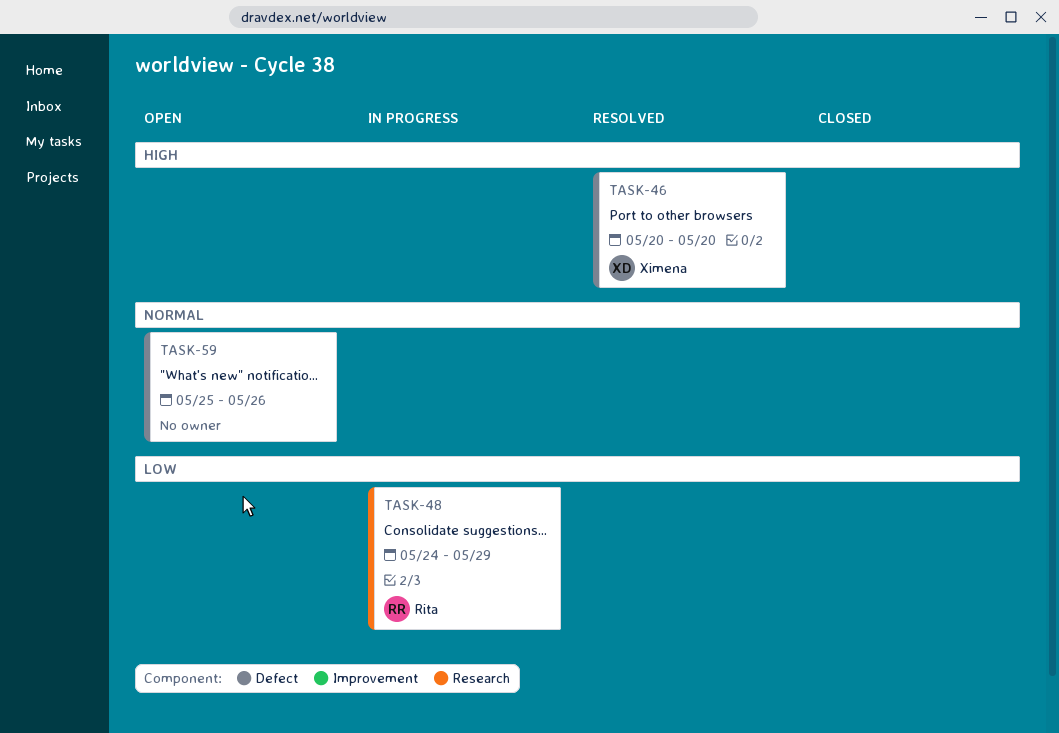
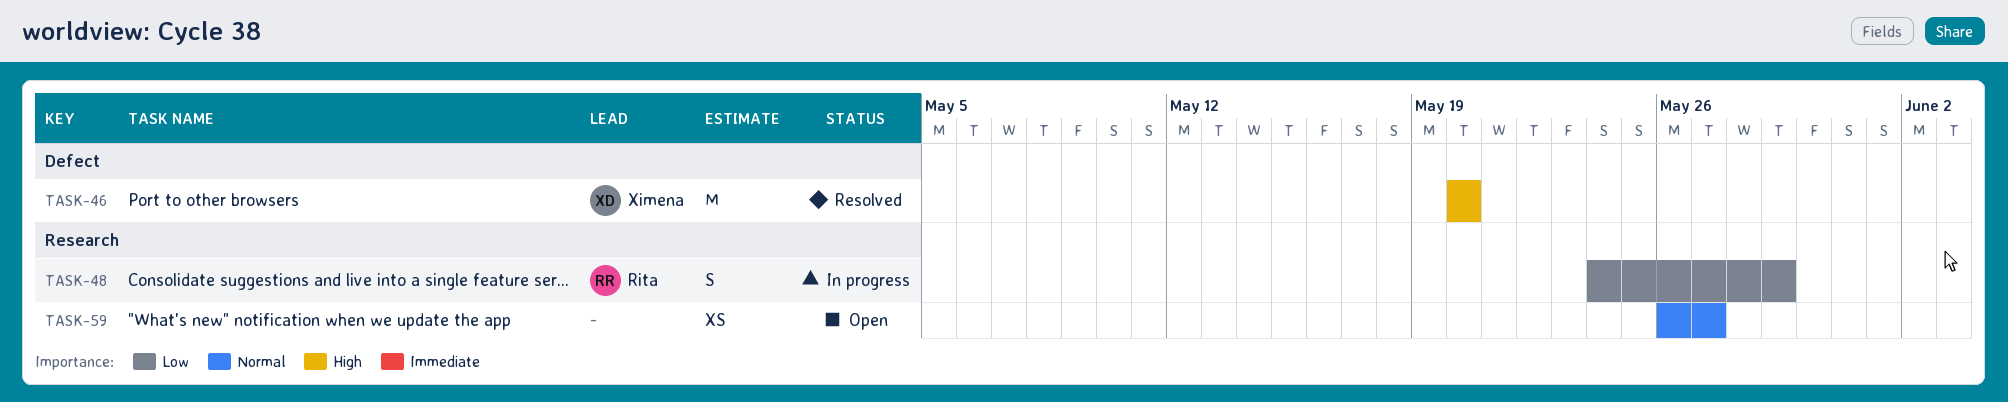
TASK-59, label: Defect -> Research
TASK-59, start: May 25 -> May 26
TASK-59, due: May 26 -> May 27

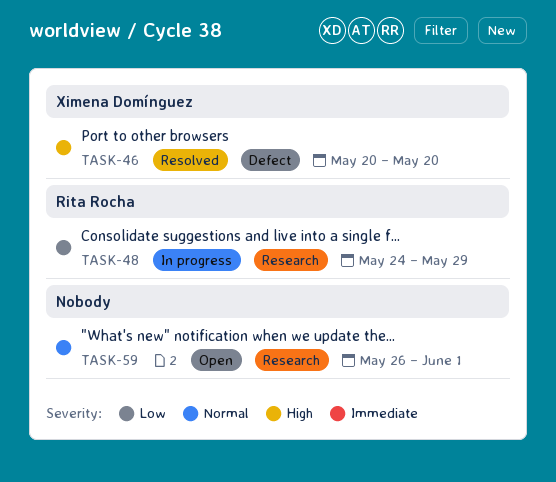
TASK-59, due: May 27 -> Jun 1

